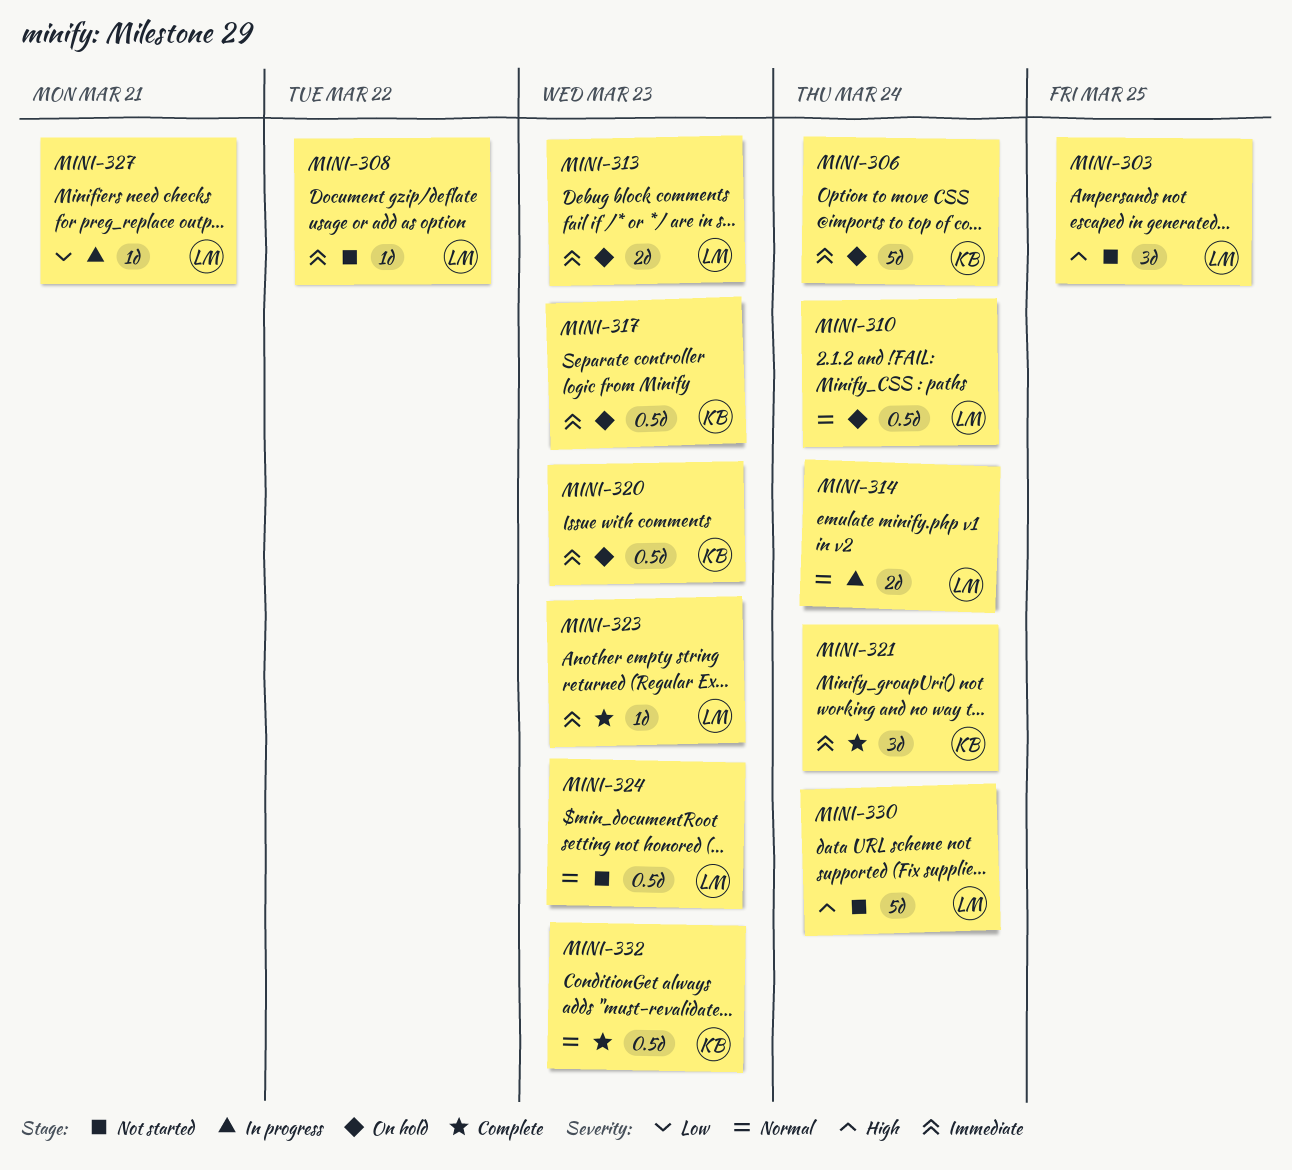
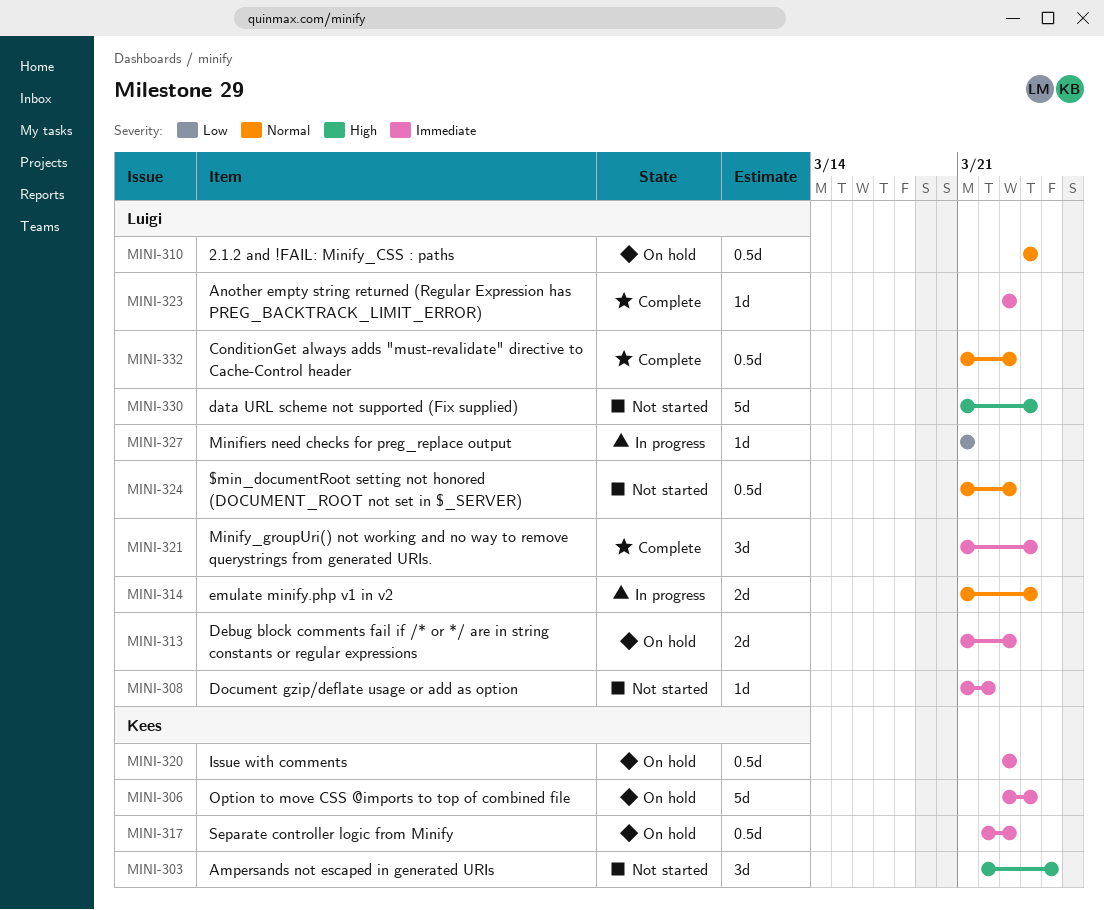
MINI-303, owner: Luigi -> Kees
MINI-321, owner: Kees -> Luigi
MINI-332, owner: Kees -> Luigi

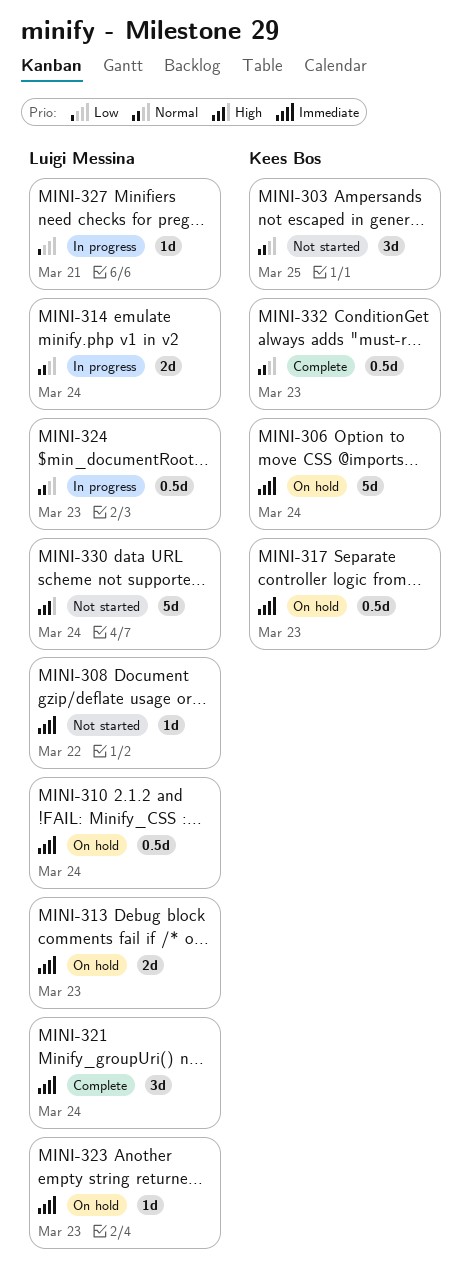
MINI-303, priority: High -> Normal
MINI-310, priority: Normal -> Immediate
MINI-320: present -> none
MINI-323, status: Complete -> On hold
MINI-324, status: Not started -> In progress
MINI-332, owner: Luigi Messina -> Kees Bos

